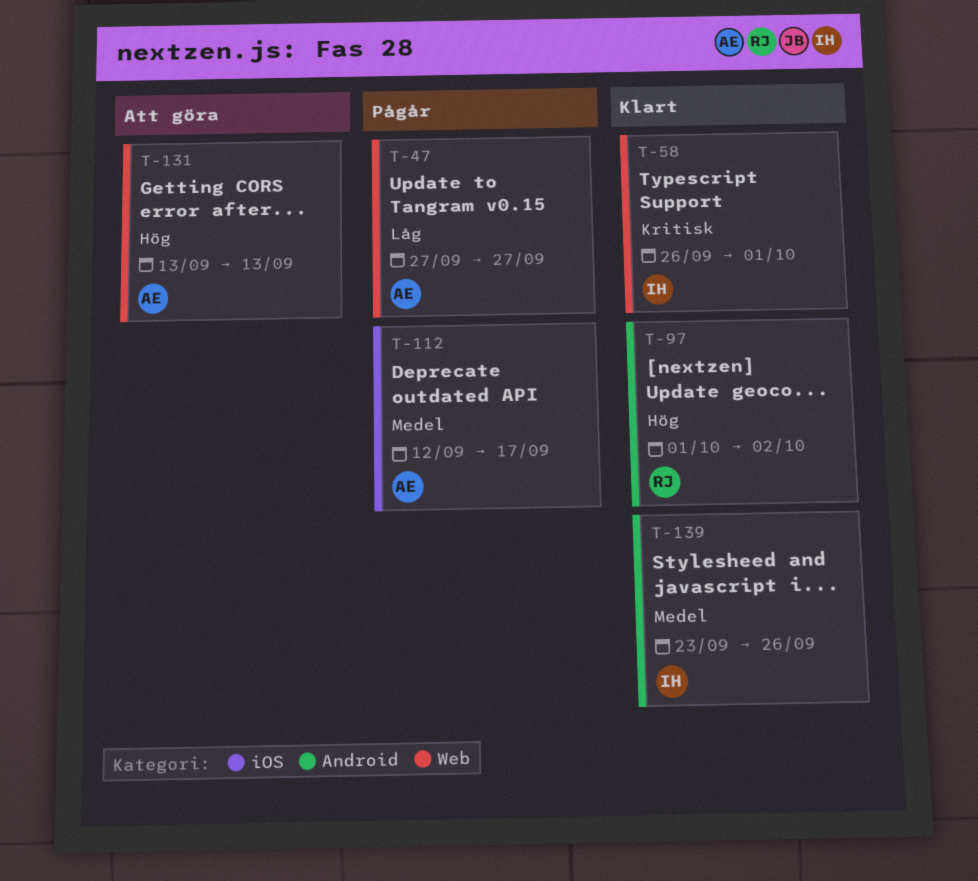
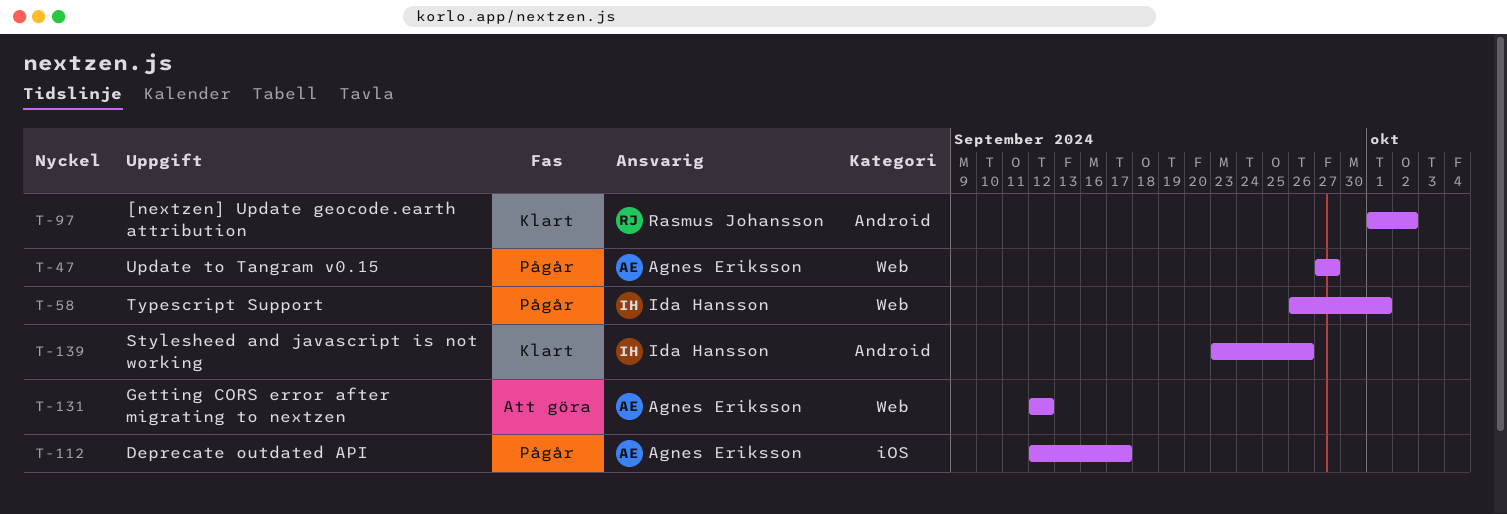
T-58, status: Klart -> Pågår
T-131, start: Sep 13 -> Sep 12
T-131, due: Sep 13 -> Sep 12

